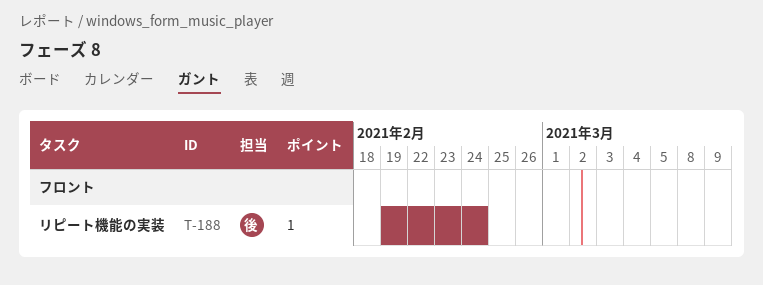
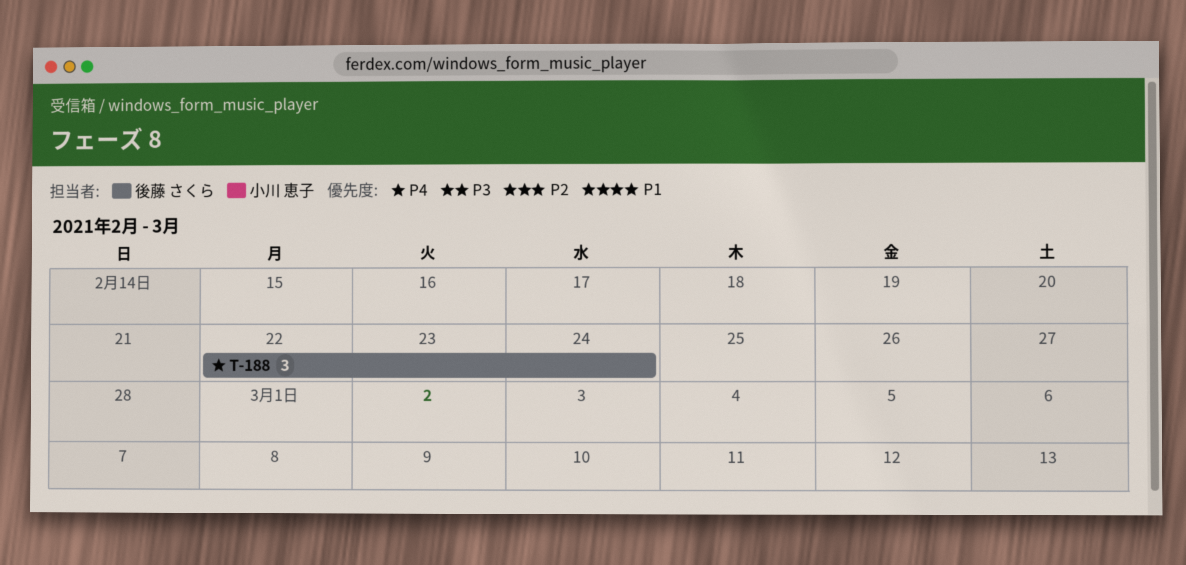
T-188, estimate: 1 -> 3
T-188, start: Feb 19 -> Feb 22

